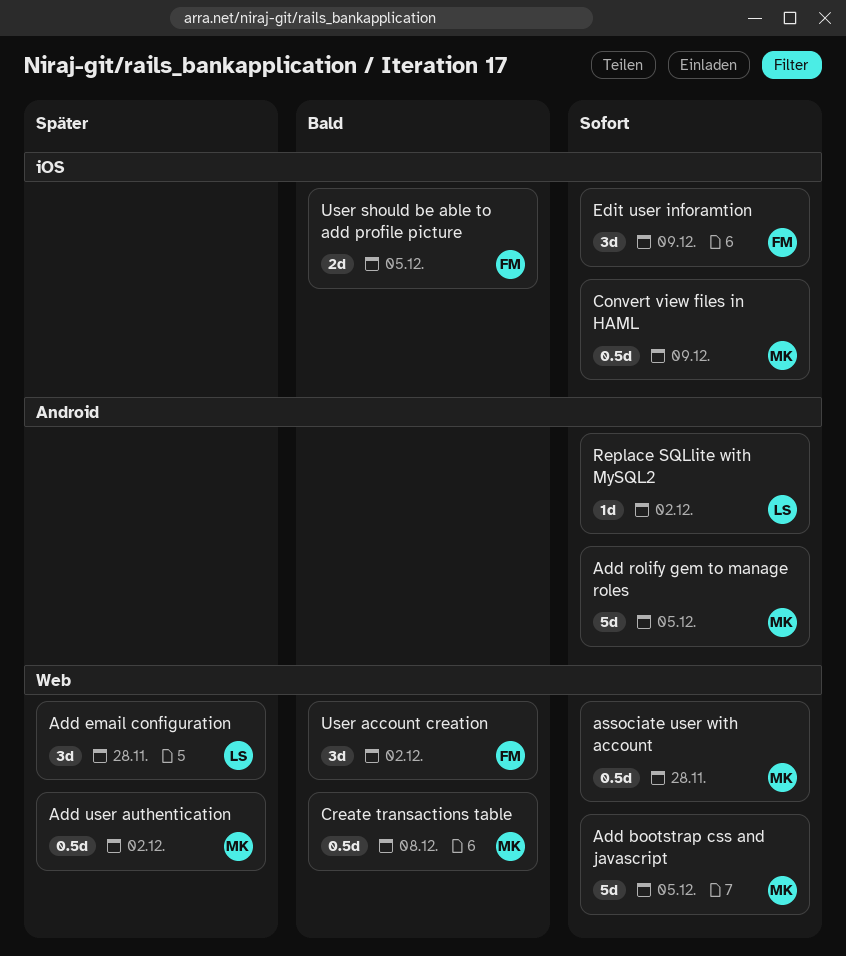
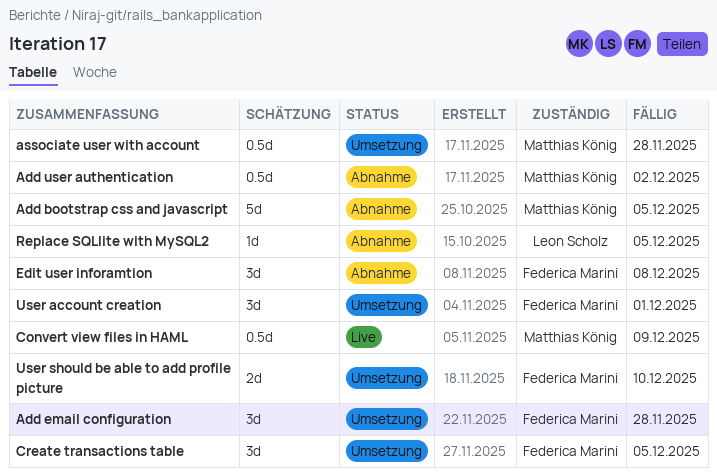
Add email configuration, owner: Leon Scholz -> Federica Marini
Add rolify gem to manage roles: present -> none
Create transactions table, owner: Matthias König -> Federica Marini
Create transactions table, estimate: 0.5d -> 3d
Create transactions table, due: Dec 8 -> Dec 5
Edit user inforamtion, due: Dec 9 -> Dec 8
Replace SQLlite with MySQL2, due: Dec 2 -> Dec 5
User account creation, due: Dec 2 -> Dec 1
User should be able to add profile picture, due: Dec 5 -> Dec 10

